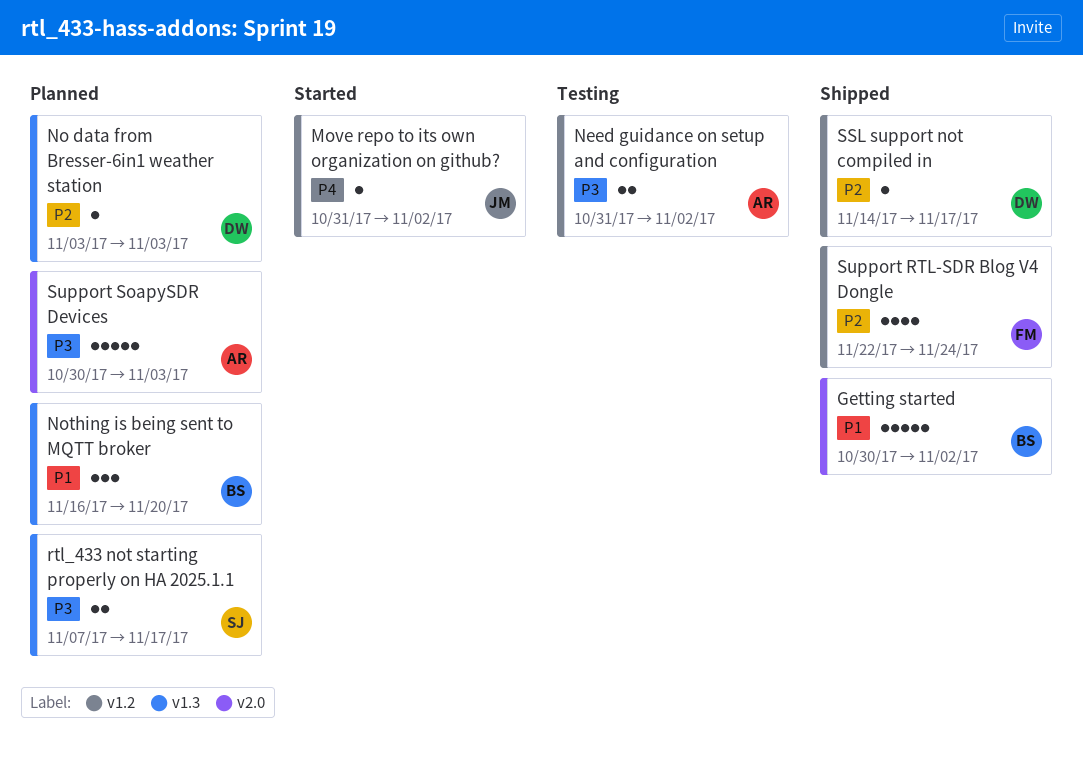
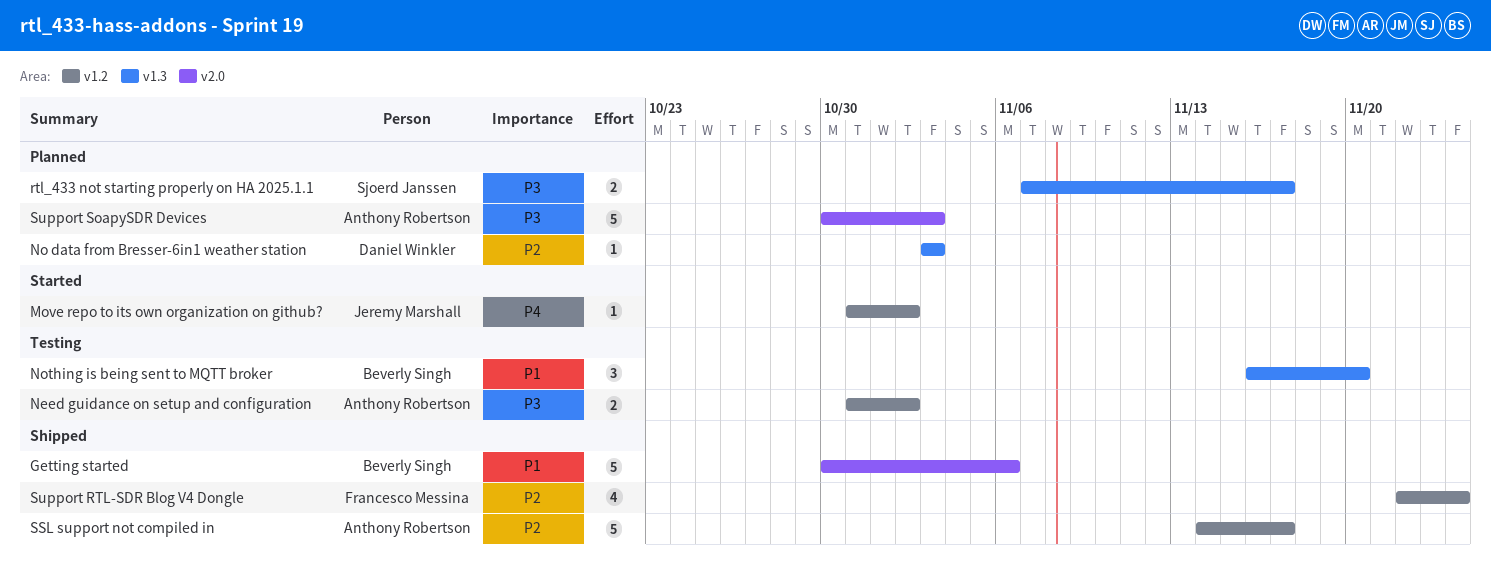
Getting started, due: Nov 2 -> Nov 6
Nothing is being sent to MQTT broker, status: Planned -> Testing
SSL support not compiled in, owner: Daniel Winkler -> Anthony Robertson
SSL support not compiled in, estimate: 1 -> 5

